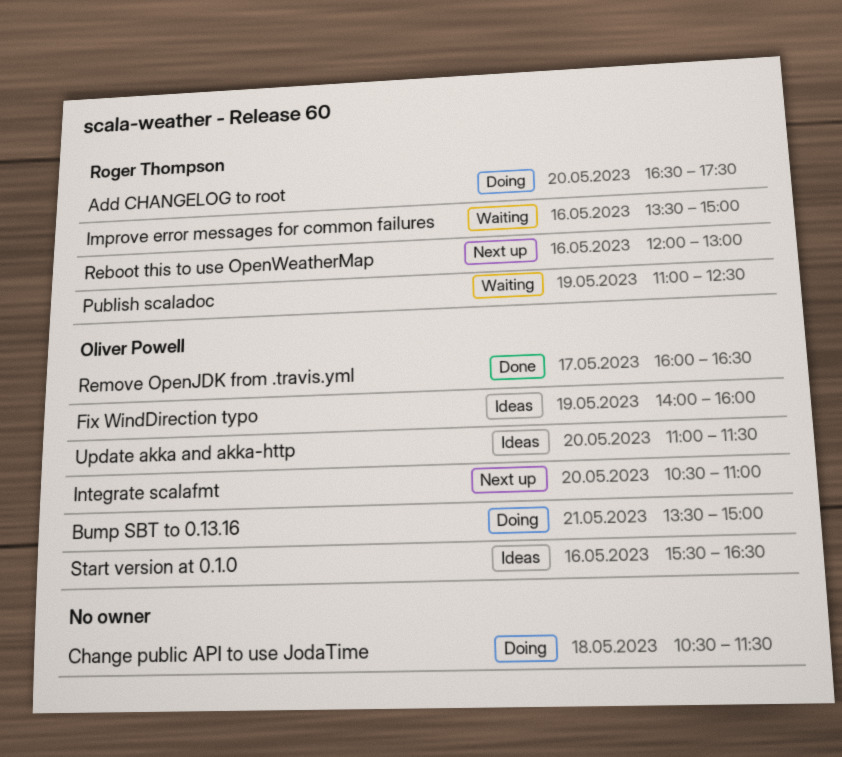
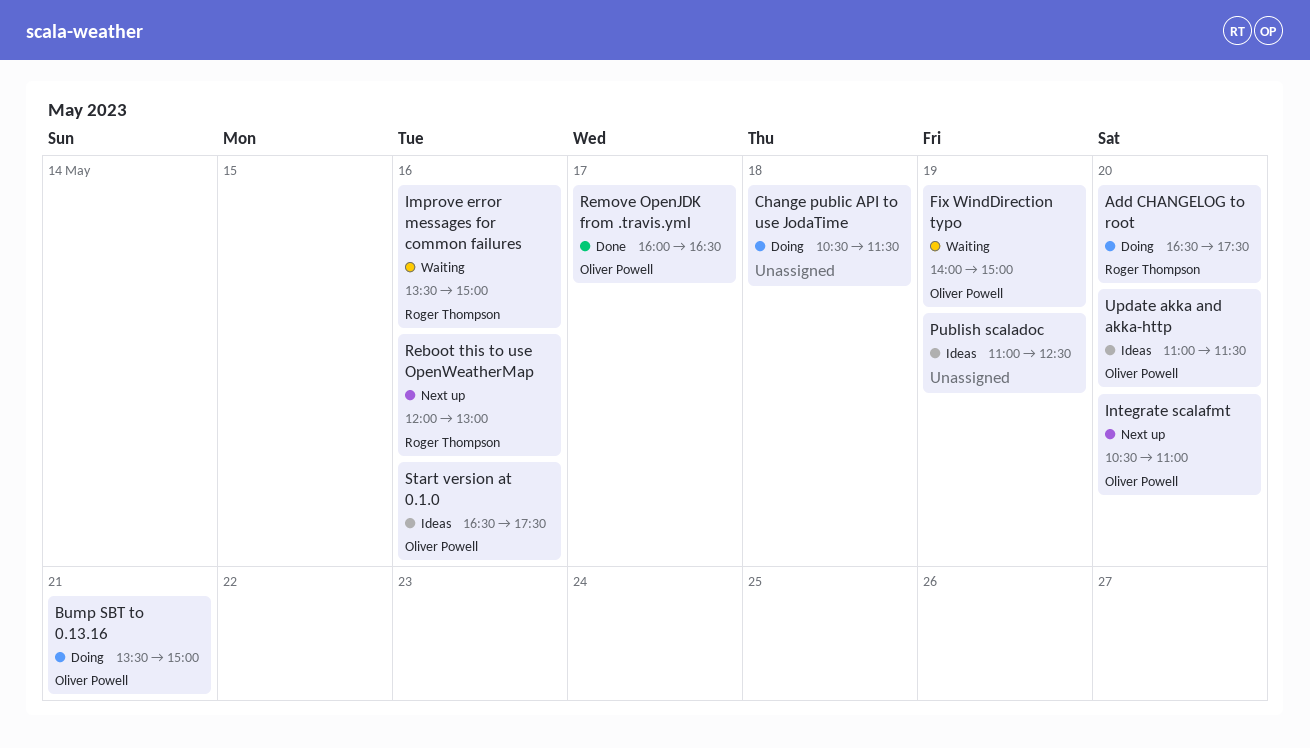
Fix WindDirection typo, status: Ideas -> Waiting
Fix WindDirection typo, ends: 16:00 -> 15:00
Publish scaladoc, status: Waiting -> Ideas
Publish scaladoc, owner: Roger Thompson -> none
Start version at 0.1.0, begins: 15:30 -> 16:30
Start version at 0.1.0, ends: 16:30 -> 17:30

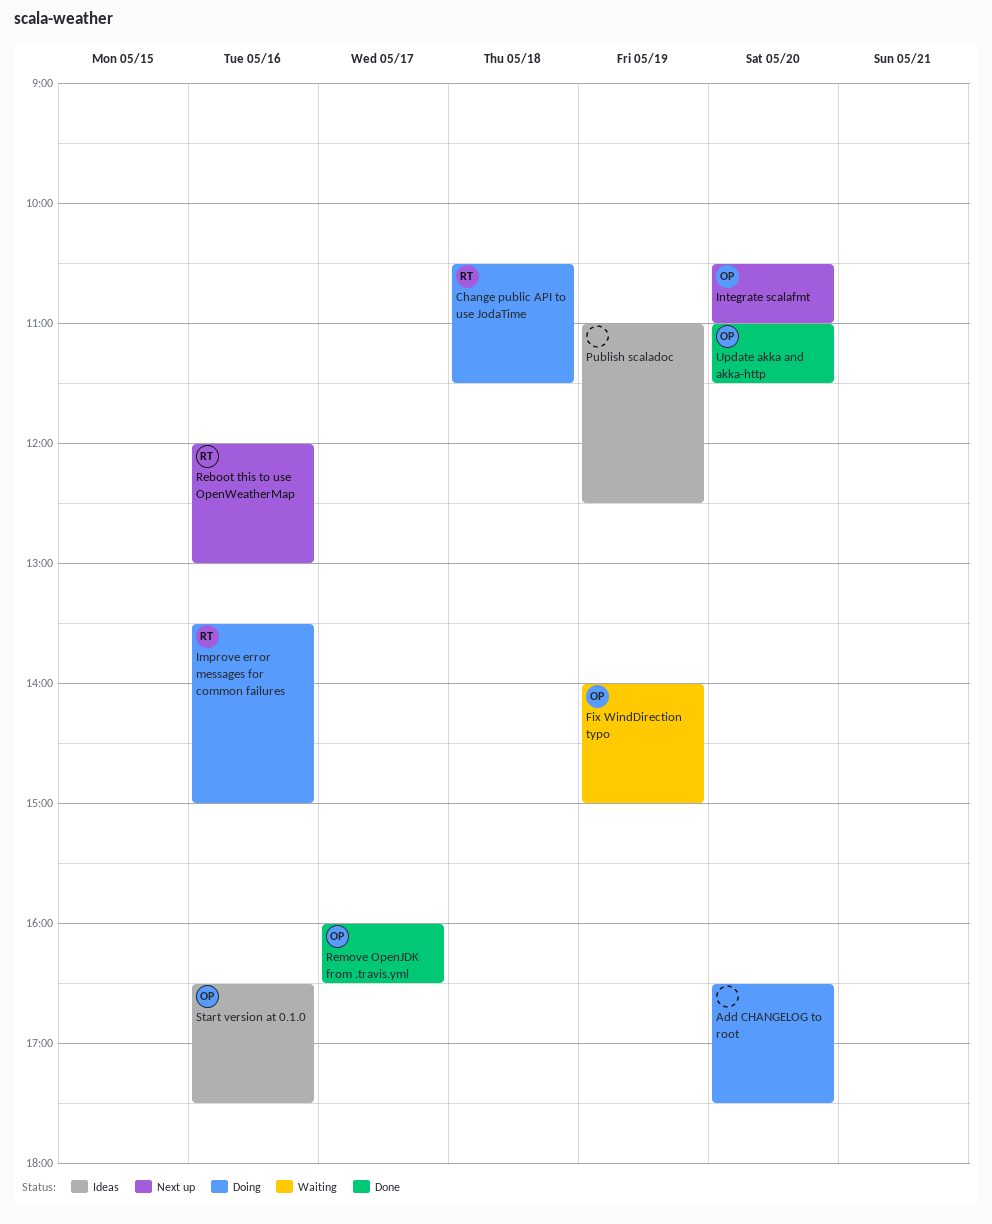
Add CHANGELOG to root, owner: Roger Thompson -> none
Bump SBT to 0.13.16: present -> none
Change public API to use JodaTime, owner: none -> Roger Thompson
Improve error messages for common failures, status: Waiting -> Doing
Update akka and akka-http, status: Ideas -> Done

